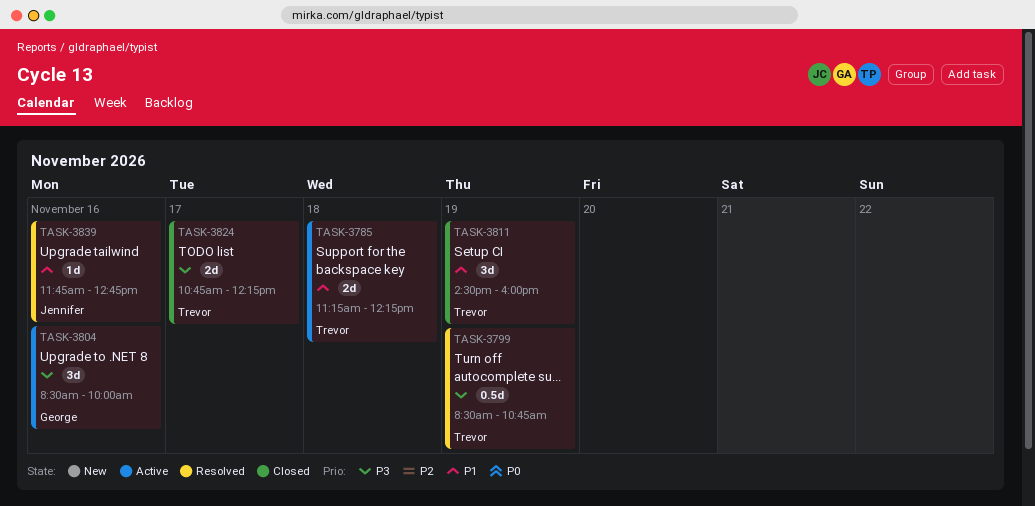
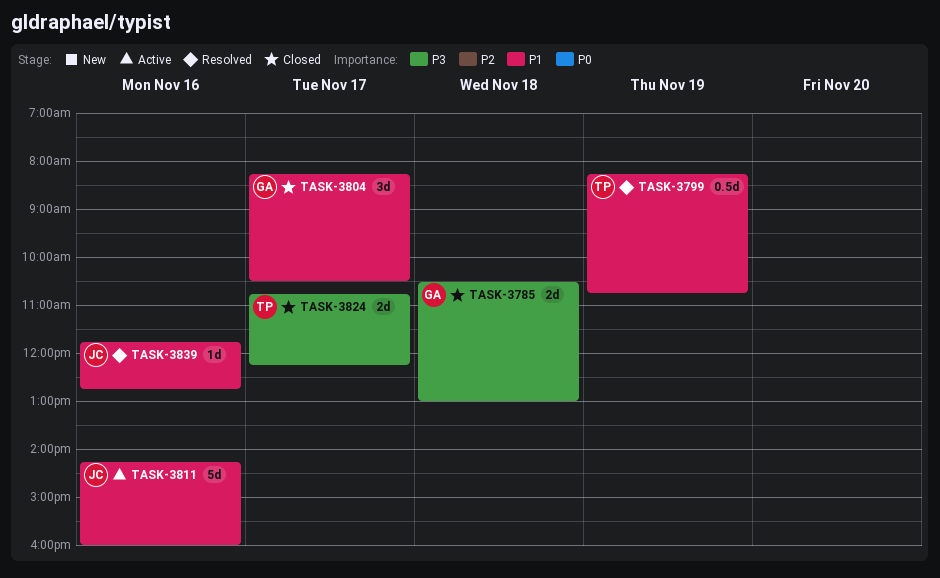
TASK-3785, status: Active -> Closed
TASK-3785, owner: Trevor -> George
TASK-3785, priority: P1 -> P3
TASK-3785, begins: 11:15 -> 10:30
TASK-3785, ends: 12:15 -> 13:00
TASK-3799, priority: P3 -> P1
TASK-3799, begins: 08:30 -> 08:15
TASK-3804, status: Active -> Closed
TASK-3804, priority: P3 -> P1
TASK-3804, day: Nov 16 -> Nov 17
TASK-3804, begins: 08:30 -> 08:15
TASK-3804, ends: 10:00 -> 10:30
TASK-3811, status: Closed -> Active
TASK-3811, owner: Trevor -> Jennifer
TASK-3811, estimate: 3d -> 5d
TASK-3811, day: Nov 19 -> Nov 16
TASK-3811, begins: 14:30 -> 14:15

